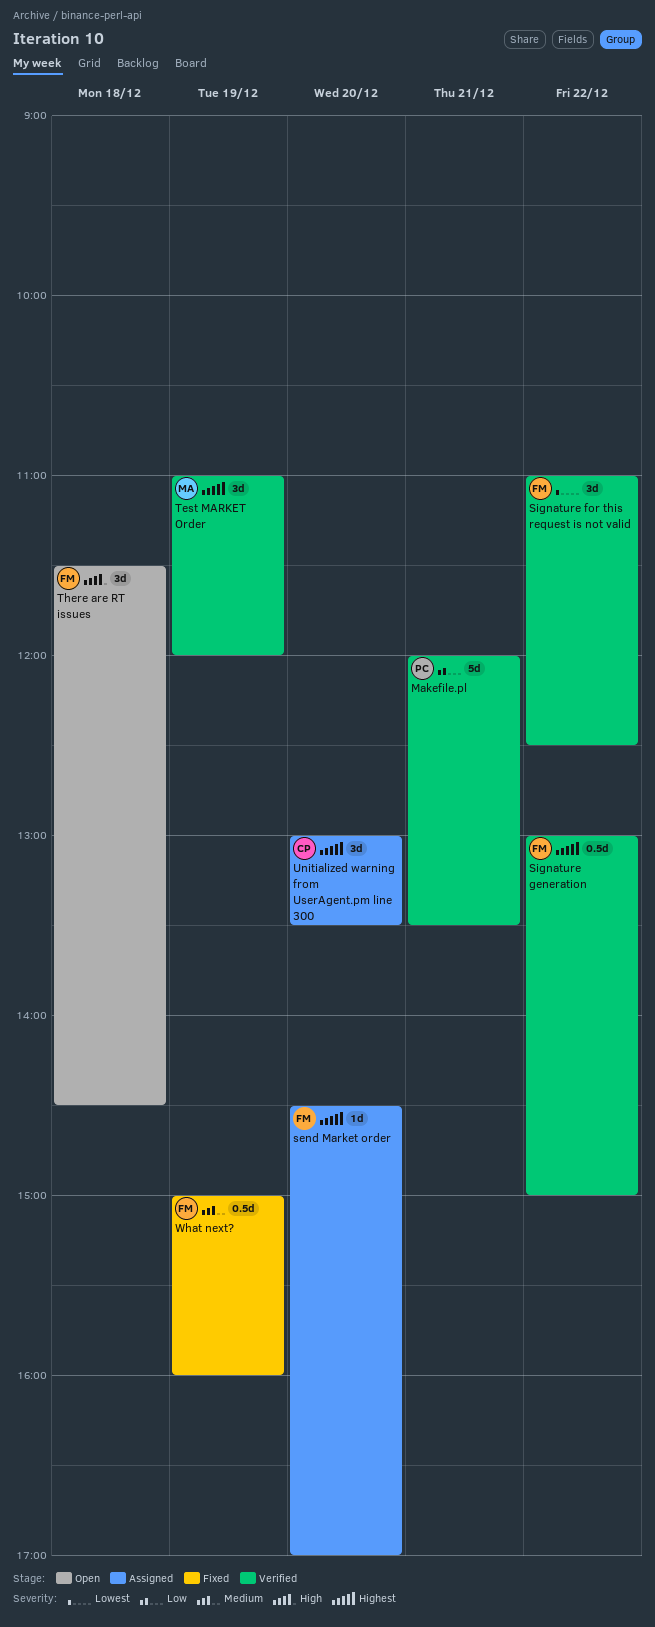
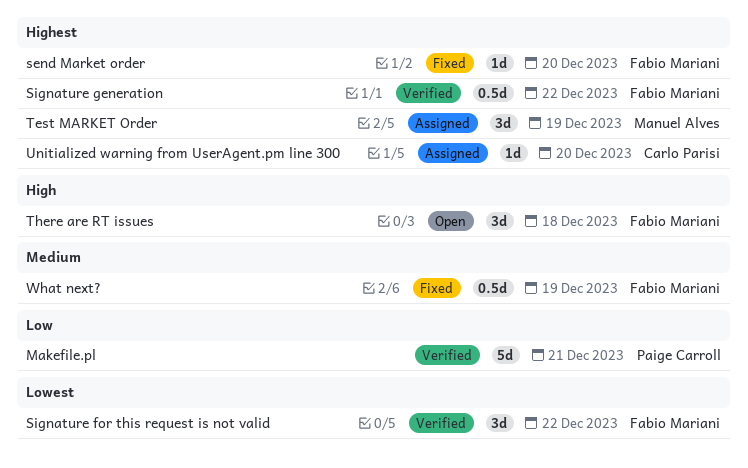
send Market order, status: Assigned -> Fixed
Test MARKET Order, status: Verified -> Assigned
Unitialized warning from UserAgent.pm line 300, estimate: 3d -> 1d

